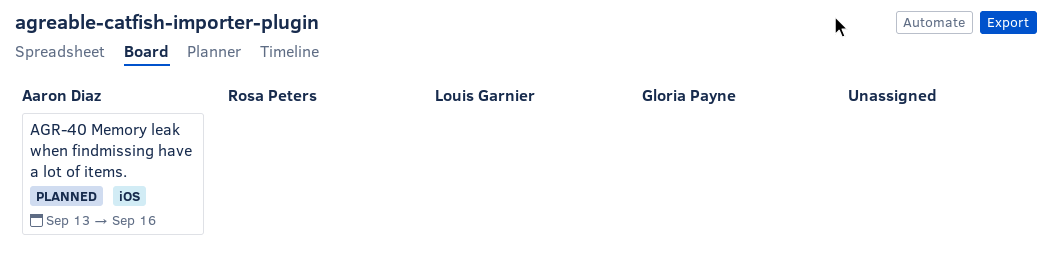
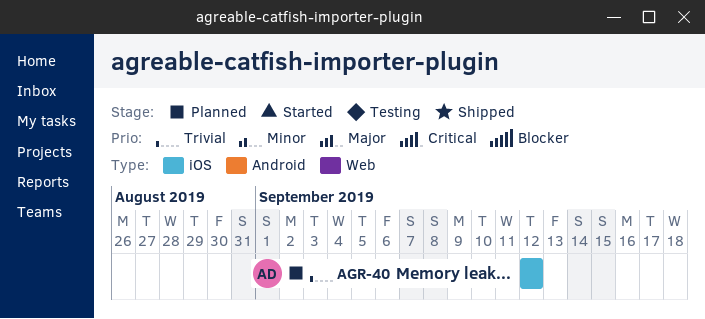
AGR-40, start: Sep 13 -> Sep 12
AGR-40, due: Sep 16 -> Sep 12

